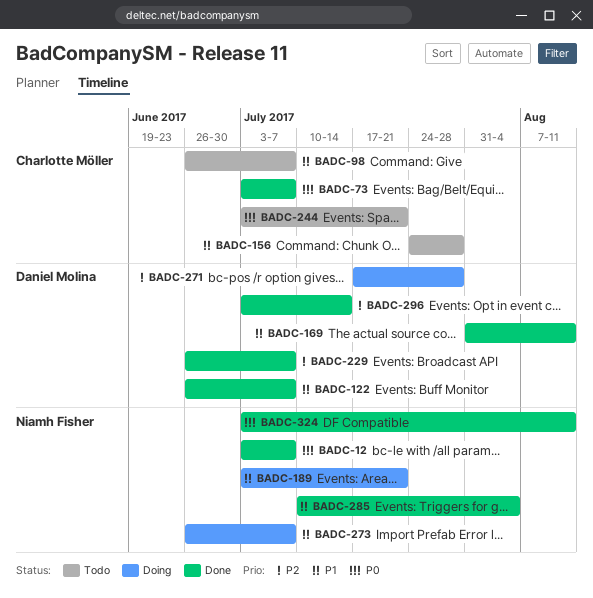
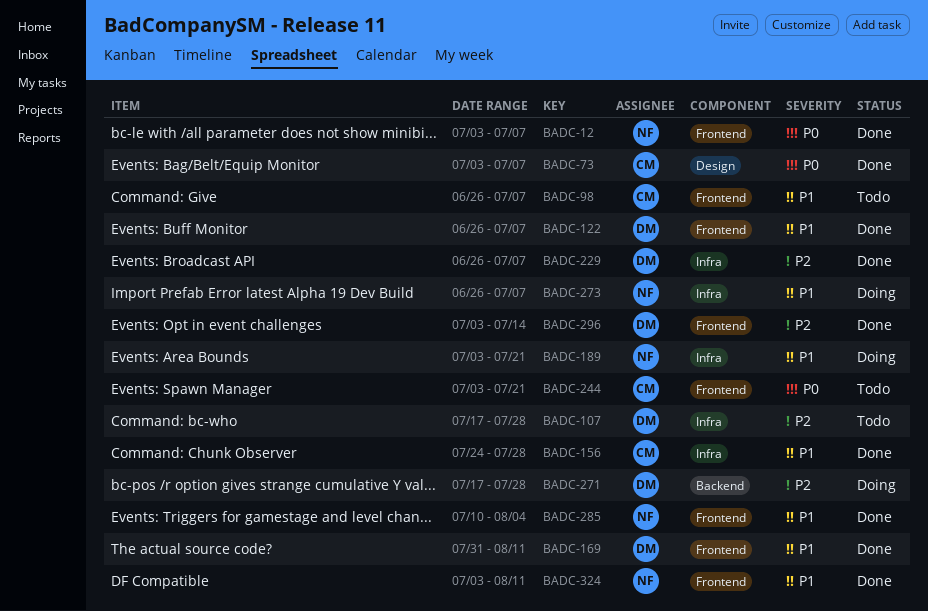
BADC-107: none -> present
BADC-156, status: Todo -> Done
BADC-324, priority: P0 -> P1

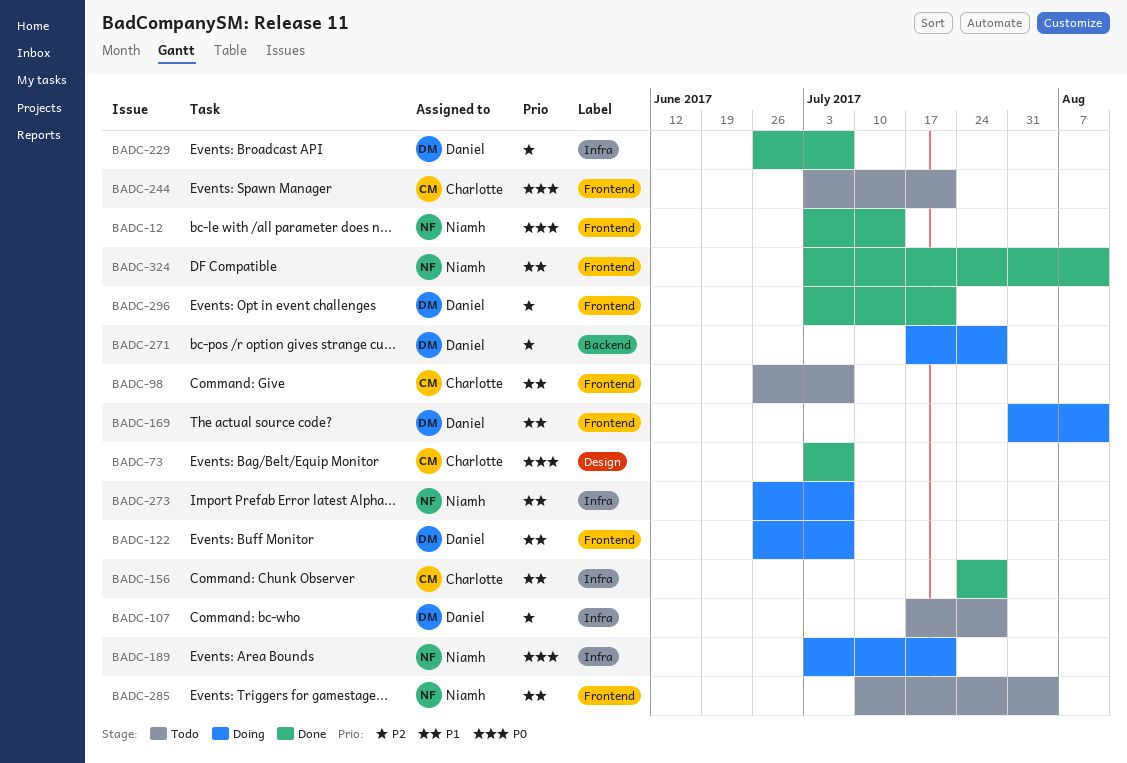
BADC-12, due: Jul 7 -> Jul 14
BADC-122, status: Done -> Doing
BADC-169, status: Done -> Doing
BADC-189, priority: P1 -> P0
BADC-285, status: Done -> Todo
BADC-296, due: Jul 14 -> Jul 21

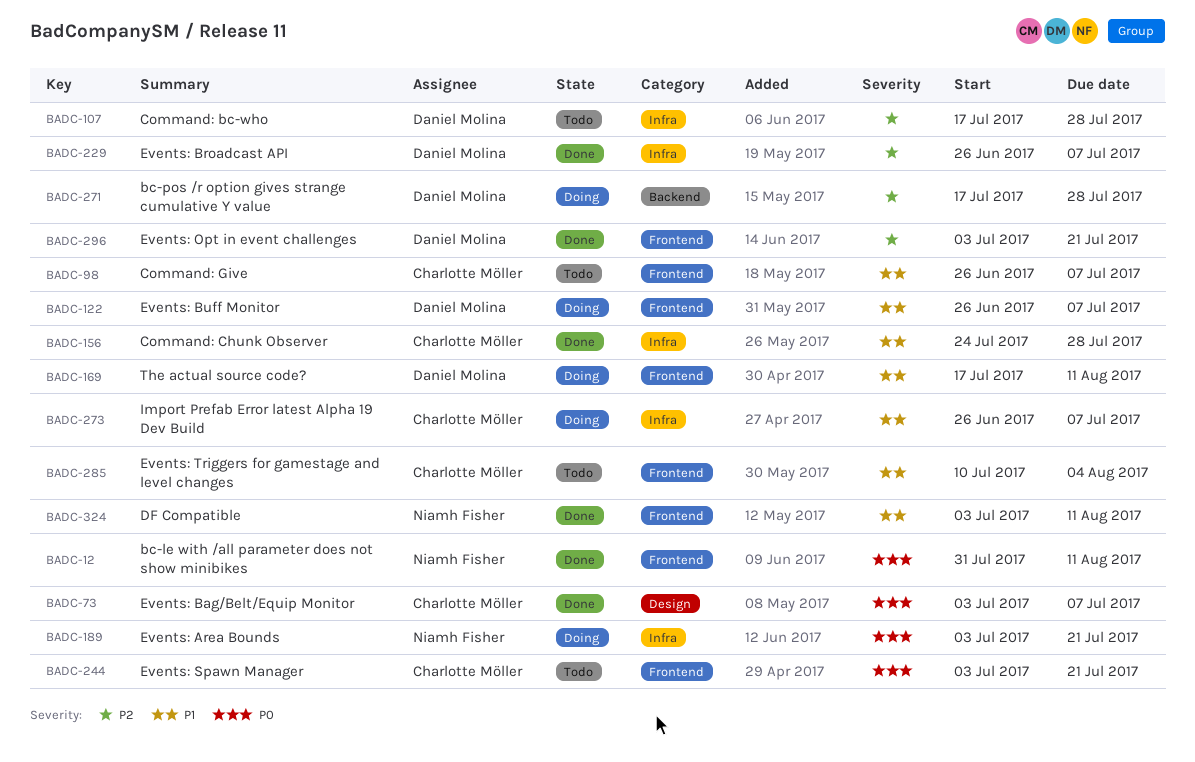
BADC-12, start: Jul 3 -> Jul 31
BADC-12, due: Jul 14 -> Aug 11
BADC-169, start: Jul 31 -> Jul 17
BADC-273, owner: Niamh Fisher -> Charlotte Möller
BADC-285, owner: Niamh Fisher -> Charlotte Möller

